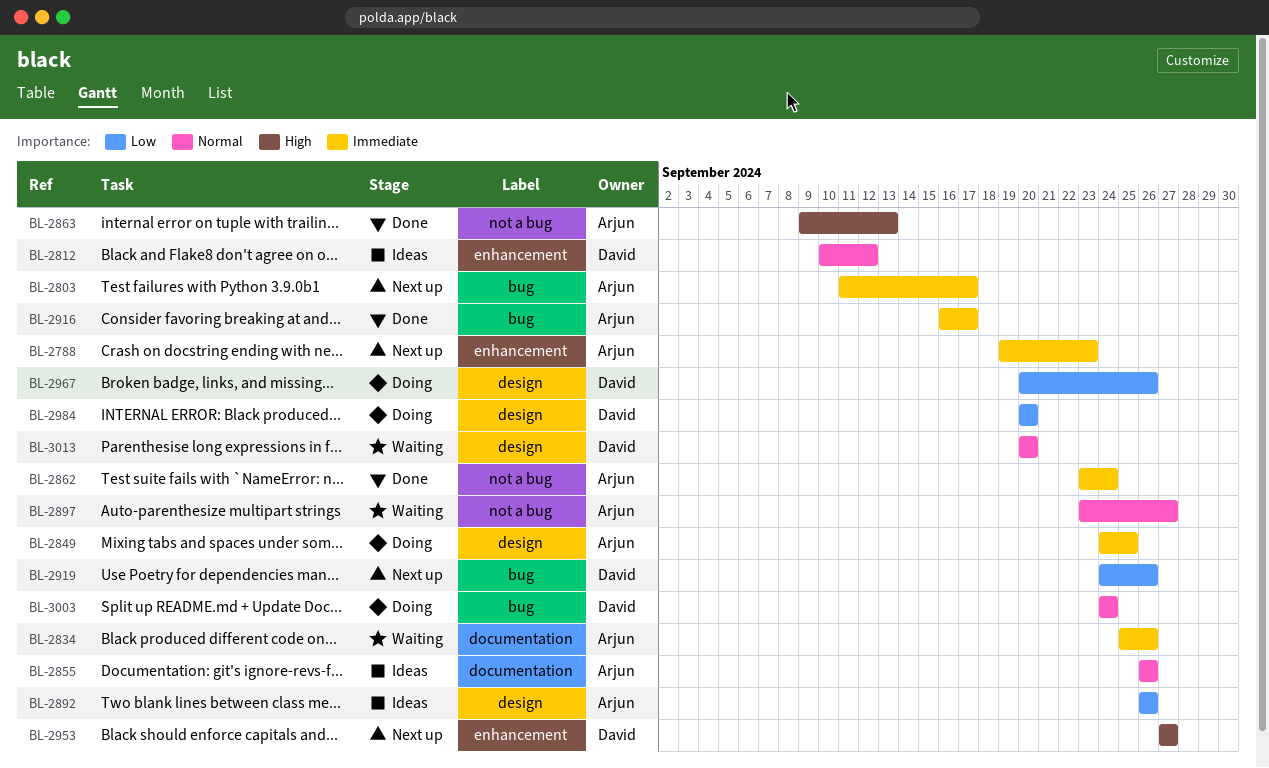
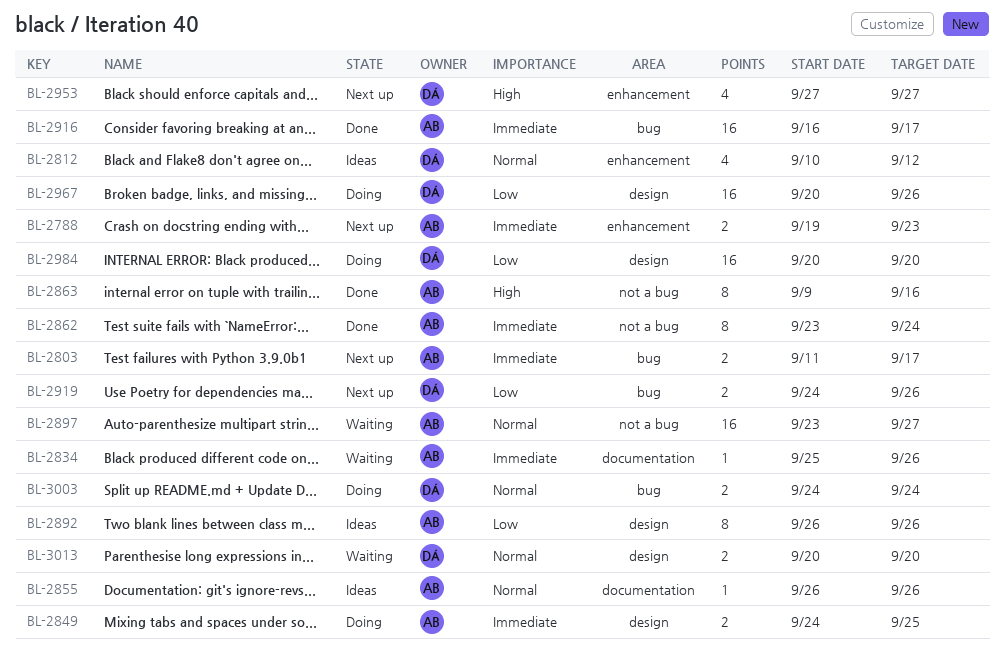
BL-2863, due: Sep 13 -> Sep 16

